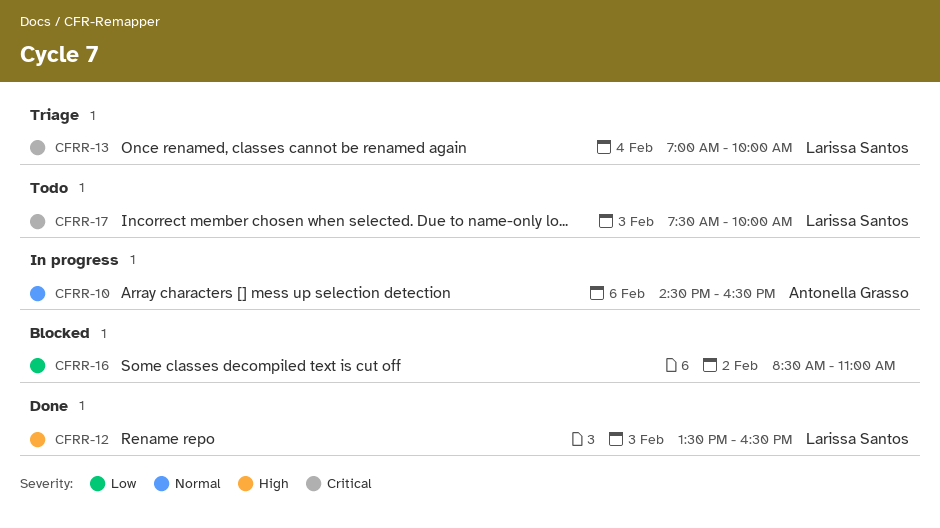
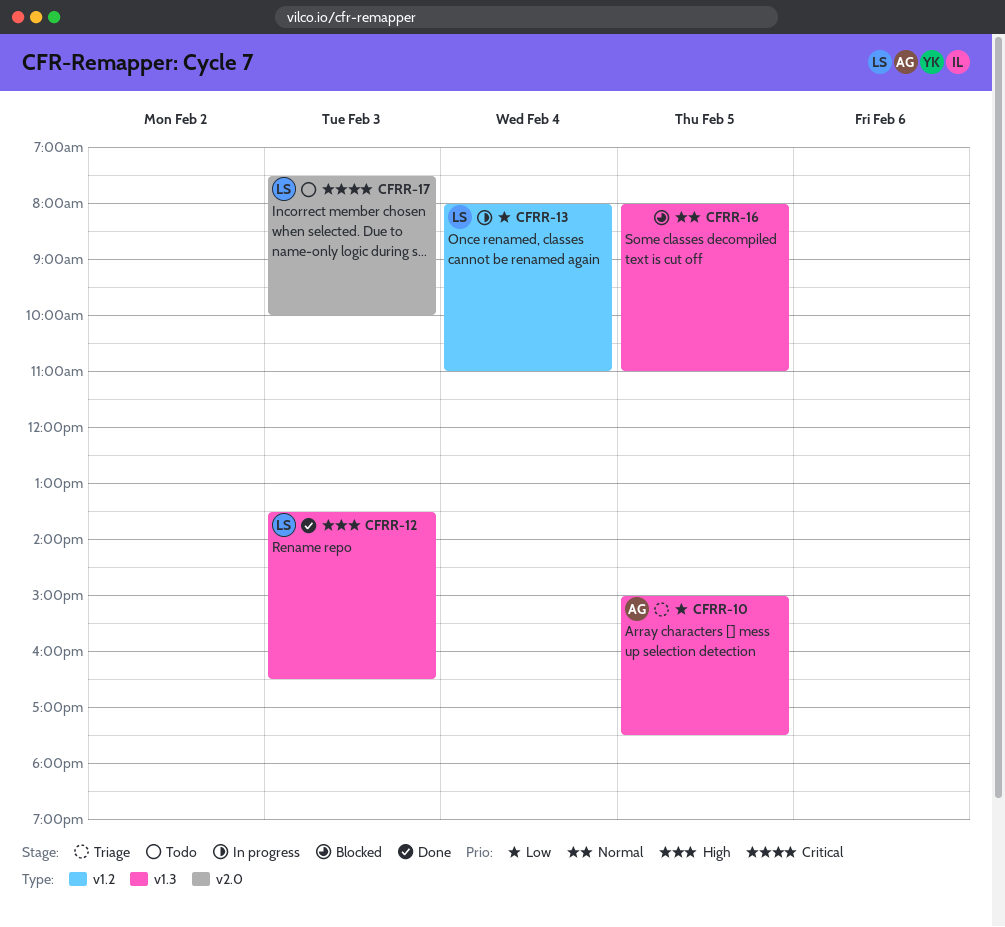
CFRR-10, status: In progress -> Triage
CFRR-10, priority: Normal -> Low
CFRR-10, day: Feb 6 -> Feb 5
CFRR-10, begins: 14:30 -> 15:00
CFRR-10, ends: 16:30 -> 17:30
CFRR-13, status: Triage -> In progress
CFRR-13, priority: Critical -> Low
CFRR-13, begins: 07:00 -> 08:00
CFRR-13, ends: 10:00 -> 11:00
CFRR-16, priority: Low -> Normal
CFRR-16, day: Feb 2 -> Feb 5
CFRR-16, begins: 08:30 -> 08:00

